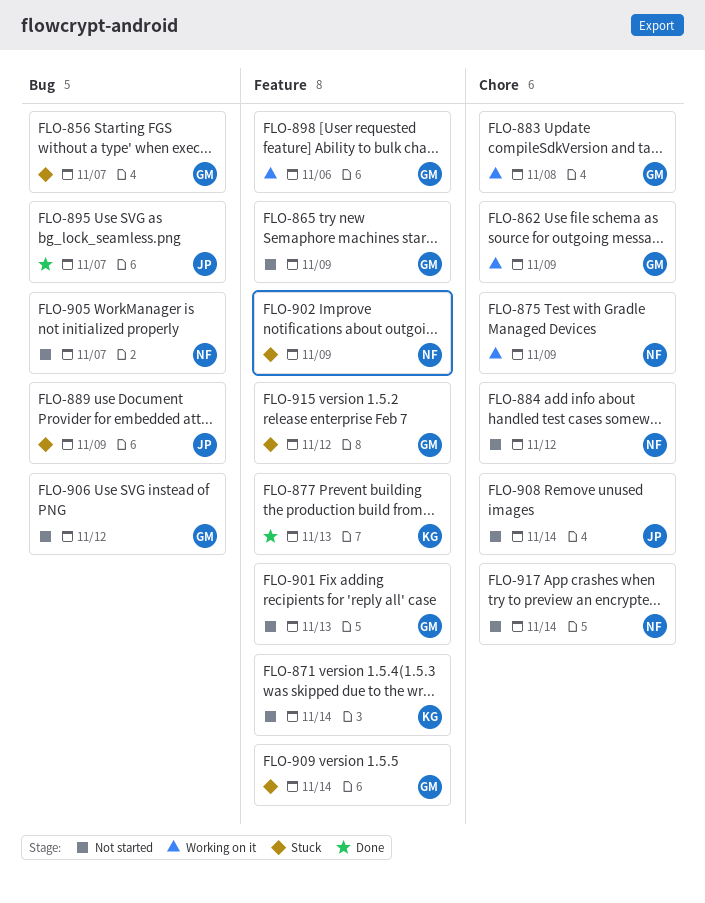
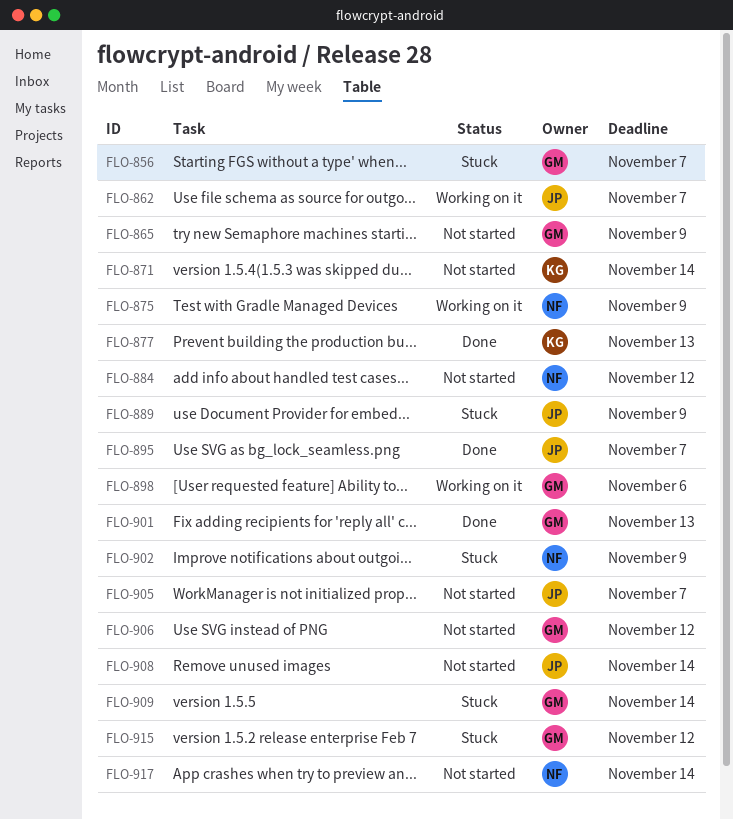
FLO-862, owner: GM -> JP
FLO-862, due: Nov 9 -> Nov 7
FLO-883: present -> none
FLO-901, status: Not started -> Done
FLO-905, owner: NF -> JP

